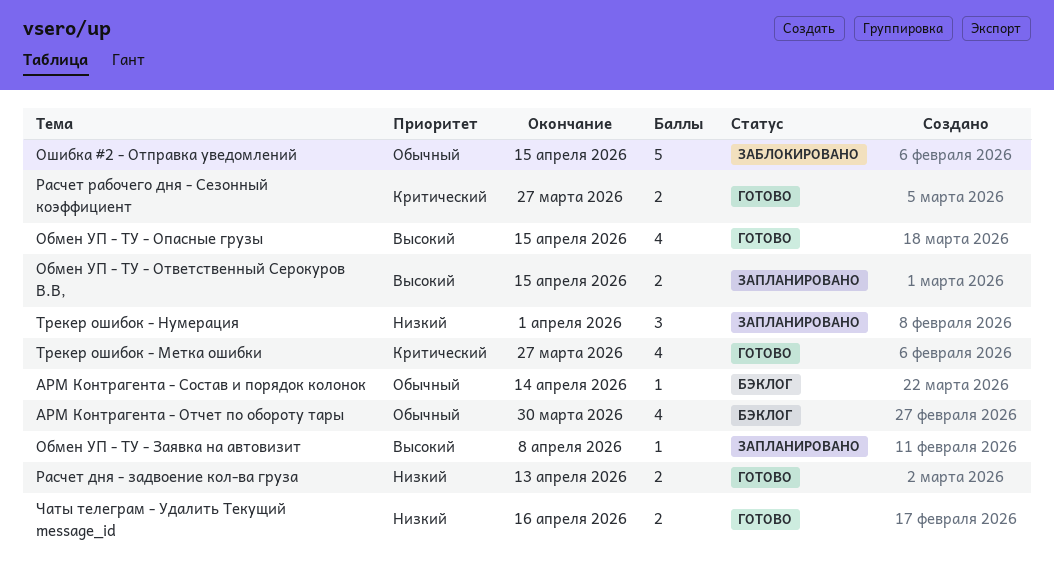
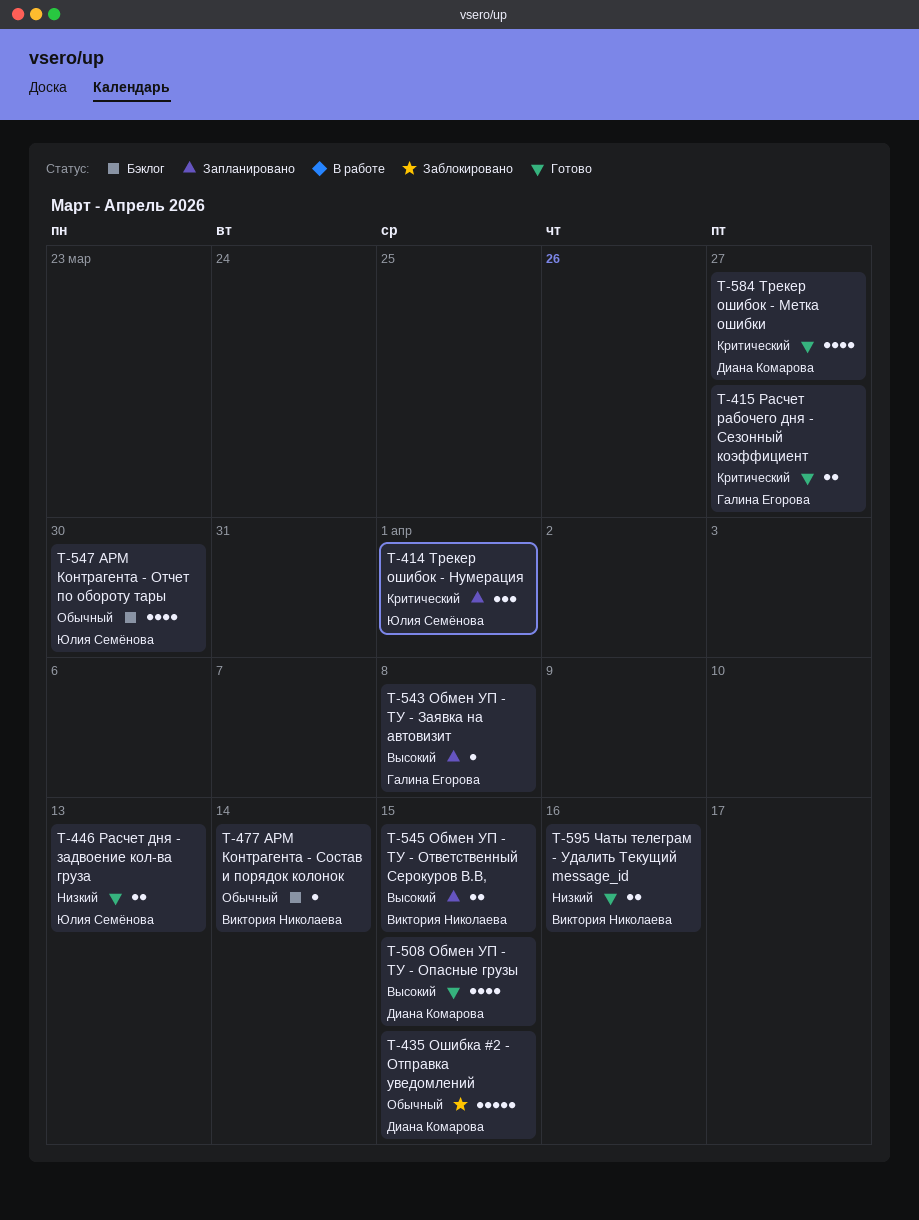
Трекер ошибок - Нумерация, priority: Низкий -> Критический

